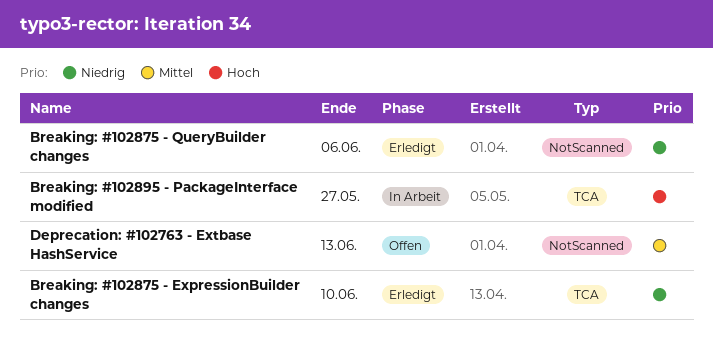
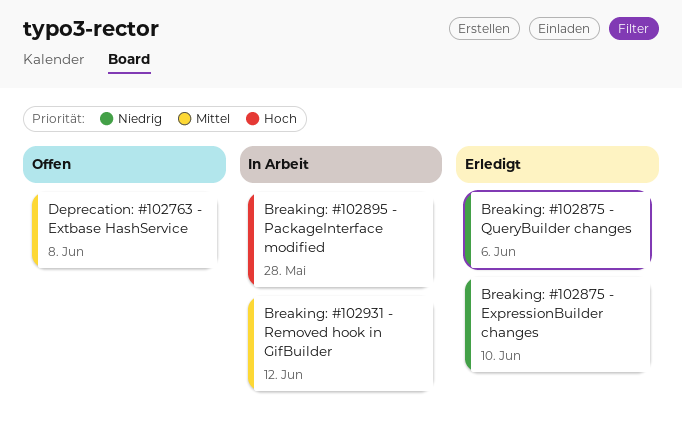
Breaking: #102895 - PackageInterface modified, due: May 27 -> May 28
Breaking: #102931 - Removed hook in GifBuilder: none -> present
Deprecation: #102763 - Extbase HashService, due: Jun 13 -> Jun 8

